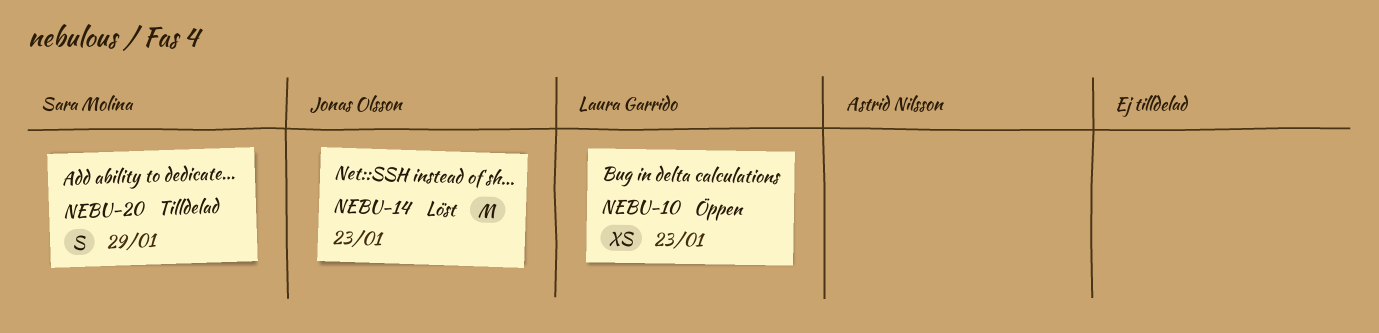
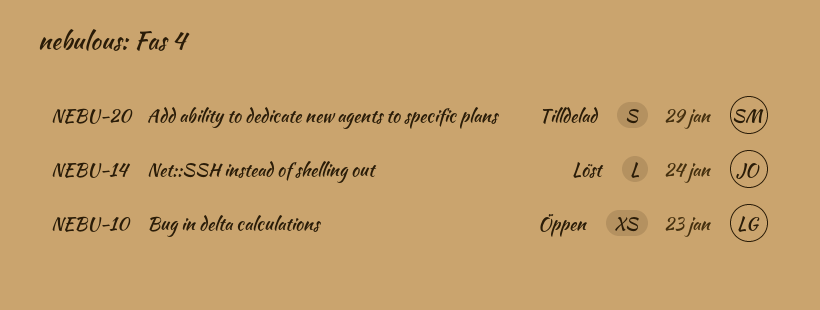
NEBU-14, estimate: M -> L
NEBU-14, due: Jan 23 -> Jan 24

